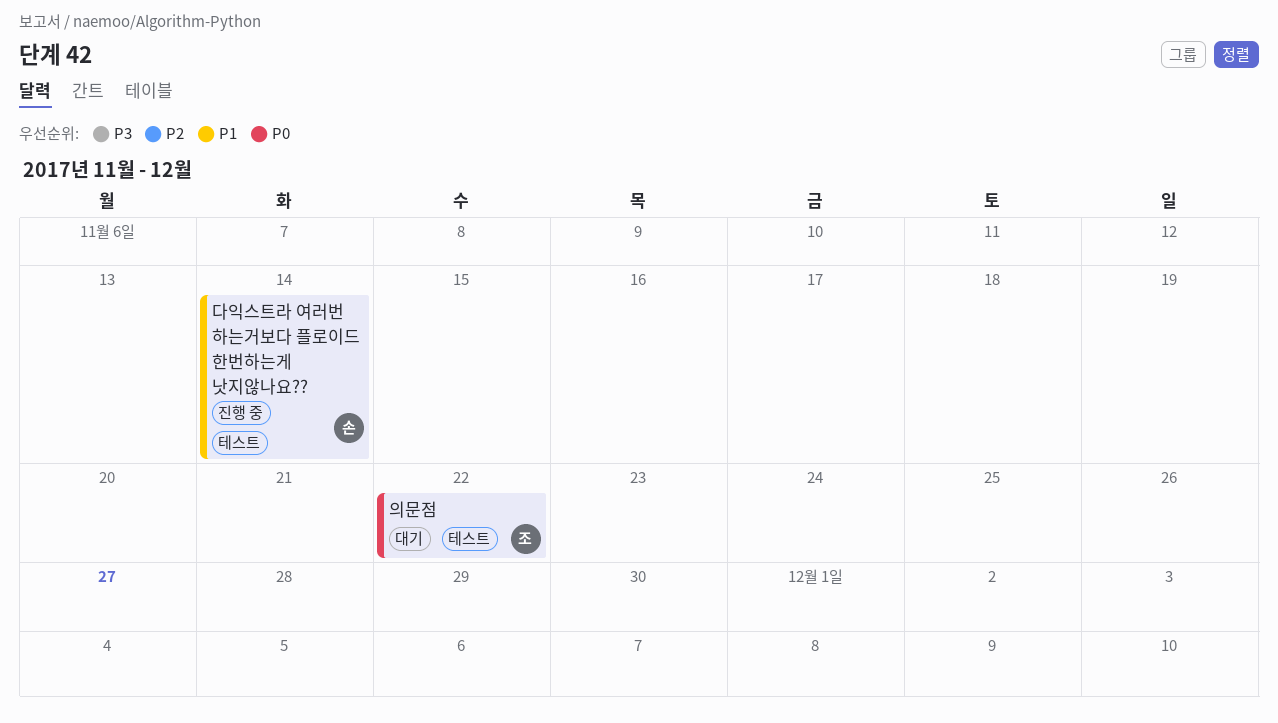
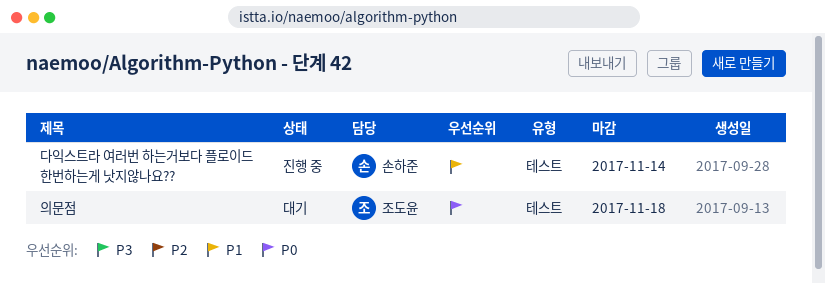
의문점, due: Nov 22 -> Nov 18

